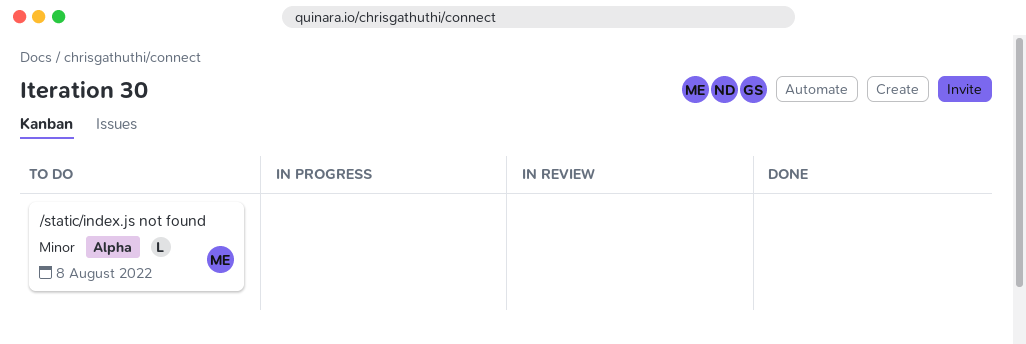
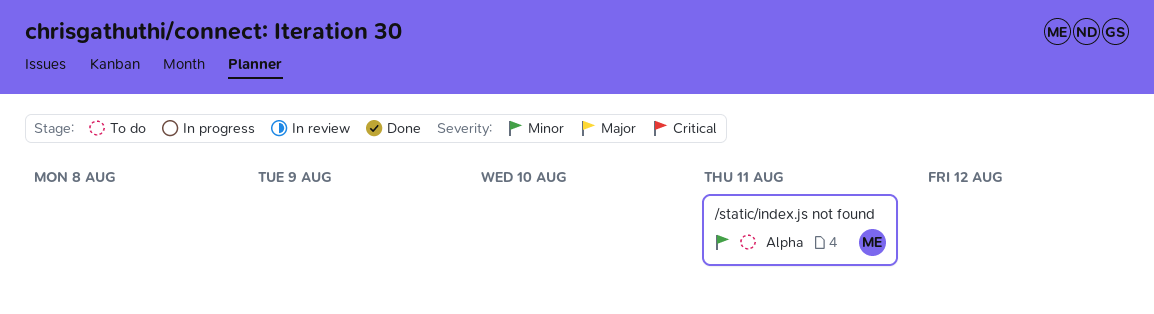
/static/index.js not found, due: Aug 8 -> Aug 11

